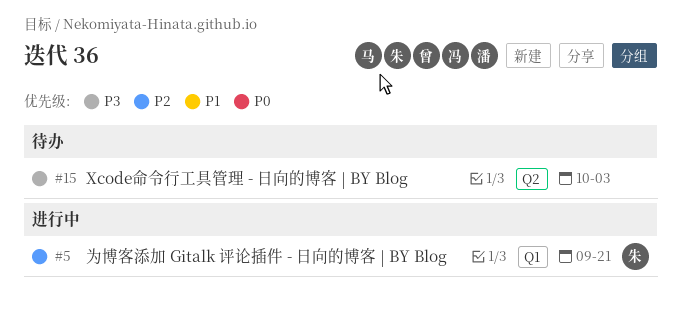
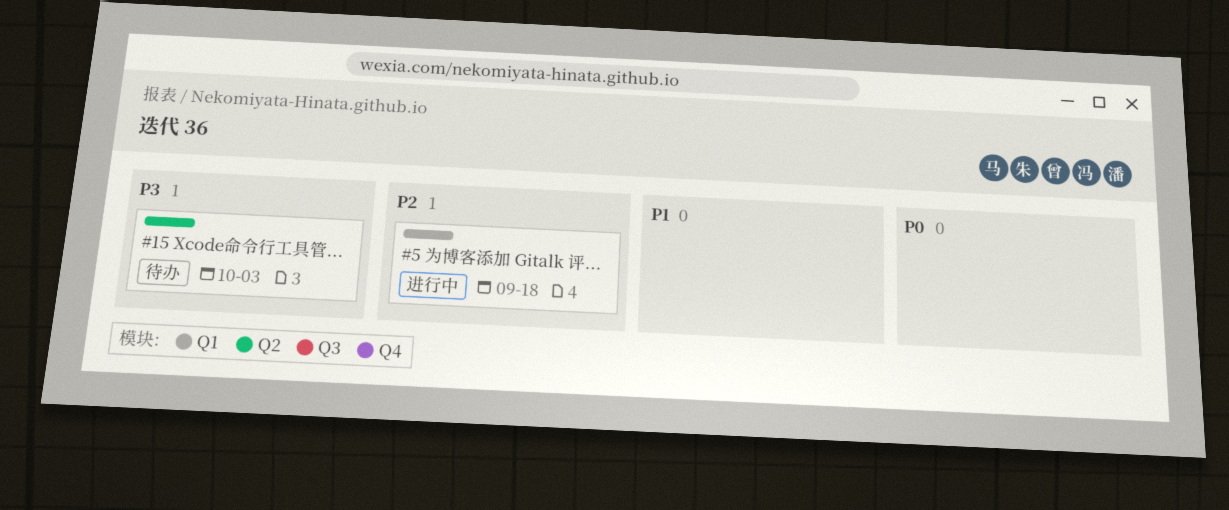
#5, due: Sep 21 -> Sep 18

